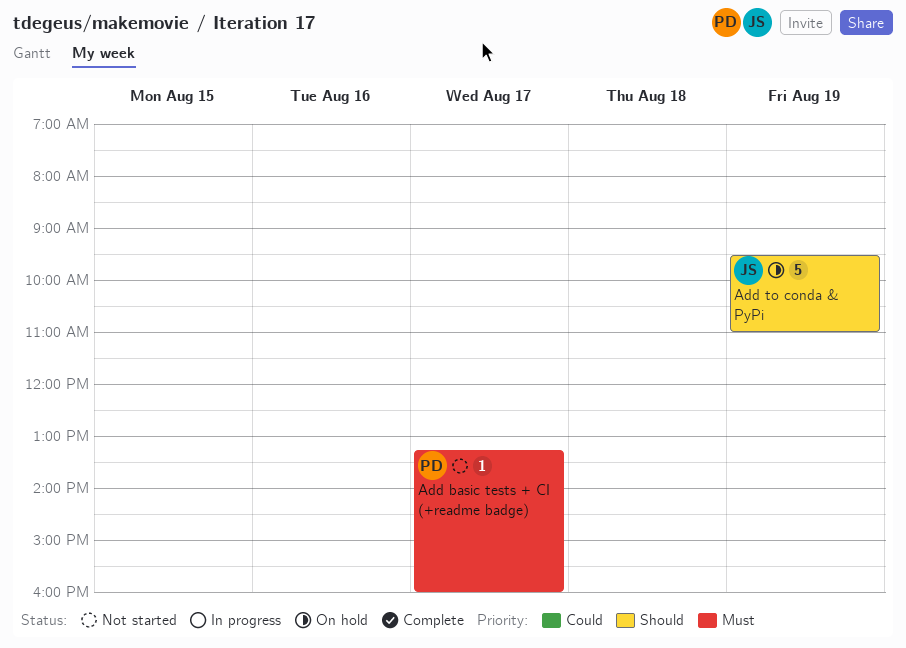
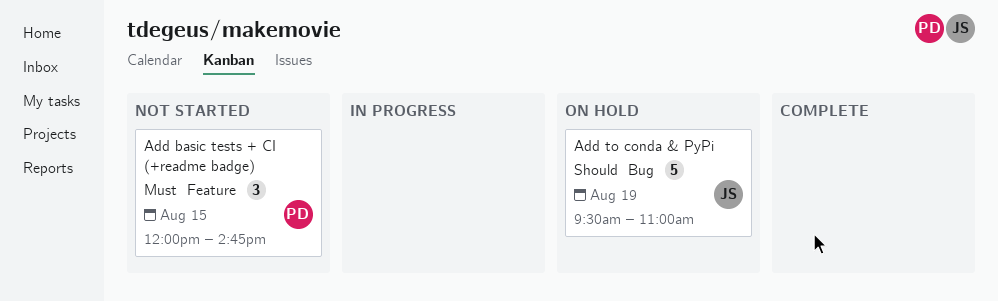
Add basic tests + CI (+readme badge), estimate: 1 -> 3
Add basic tests + CI (+readme badge), day: Aug 17 -> Aug 15
Add basic tests + CI (+readme badge), begins: 13:15 -> 12:00
Add basic tests + CI (+readme badge), ends: 16:00 -> 14:45

